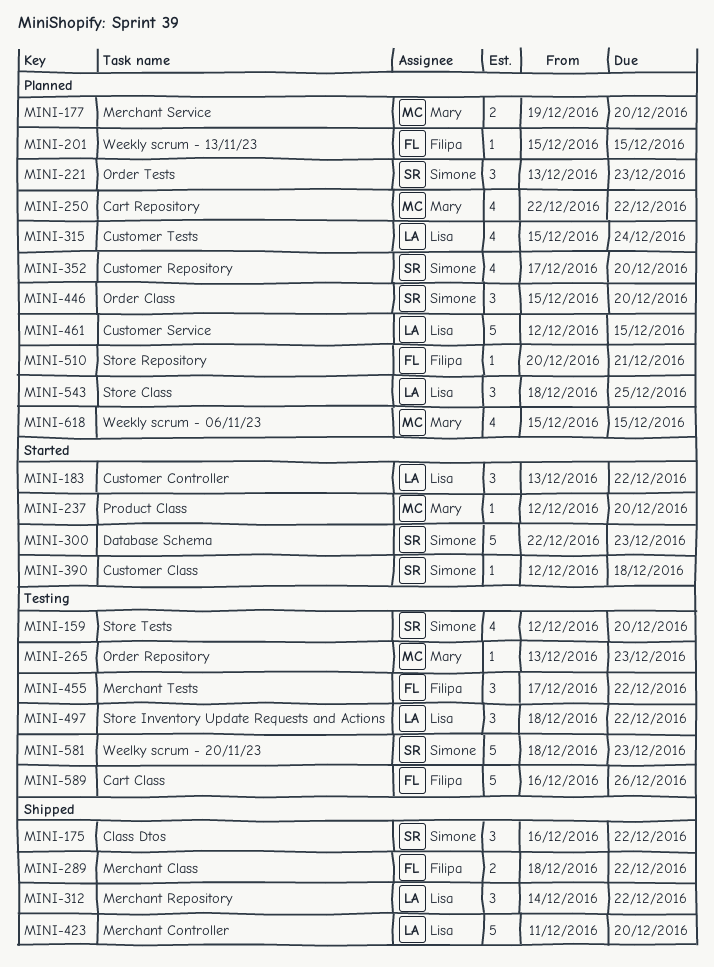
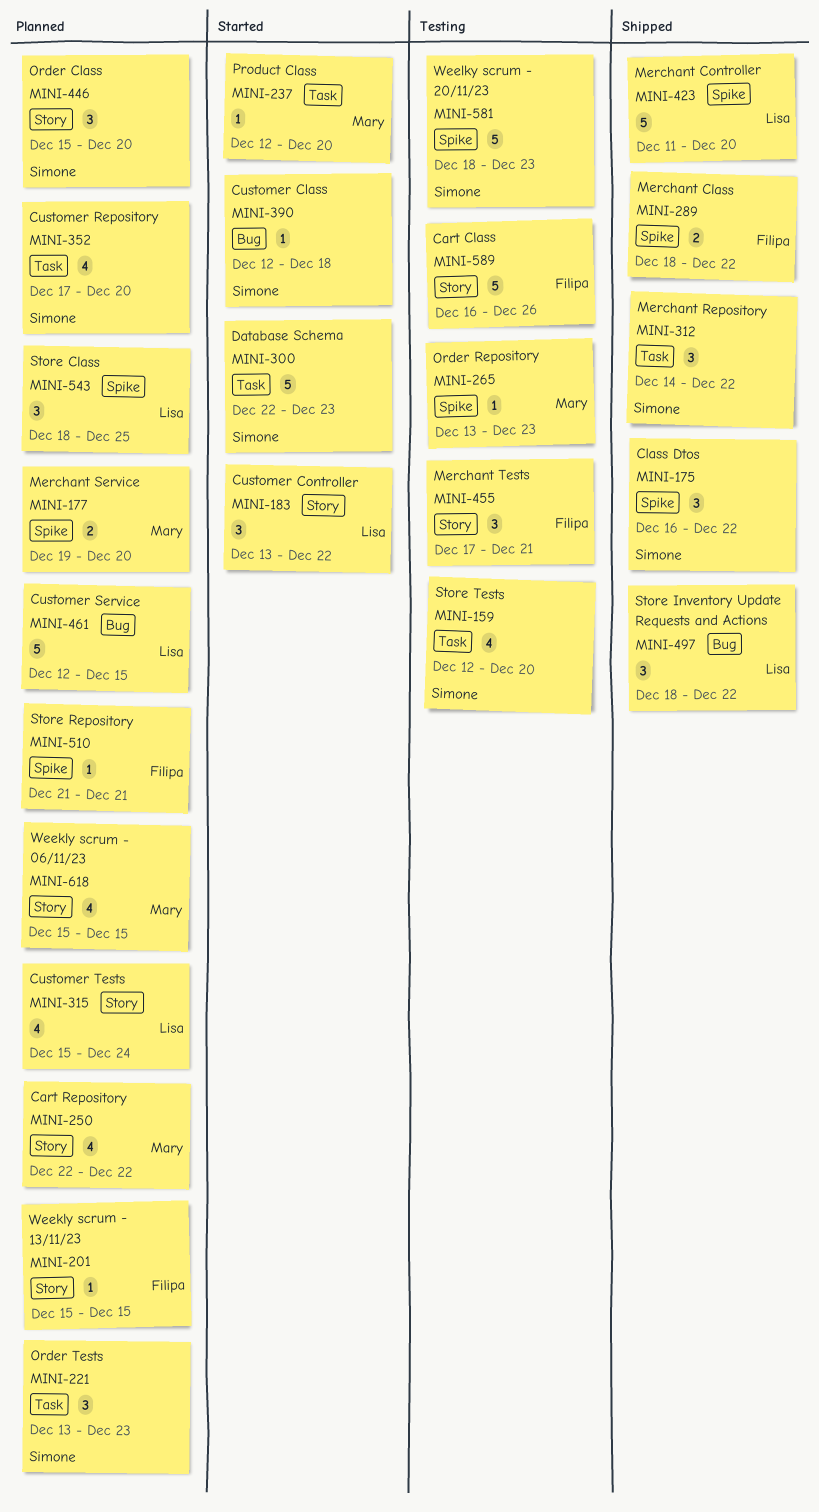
MINI-312, owner: Lisa -> Simone
MINI-455, due: Dec 22 -> Dec 21
MINI-497, status: Testing -> Shipped
MINI-510, start: Dec 20 -> Dec 21

